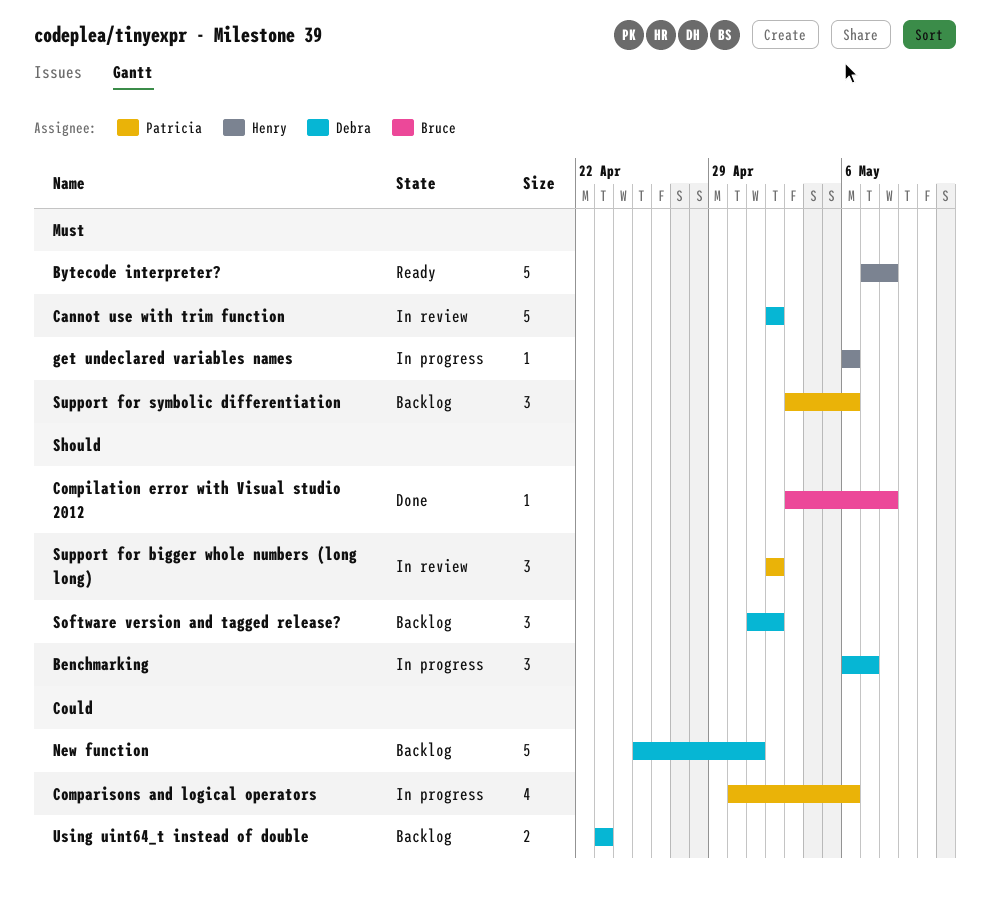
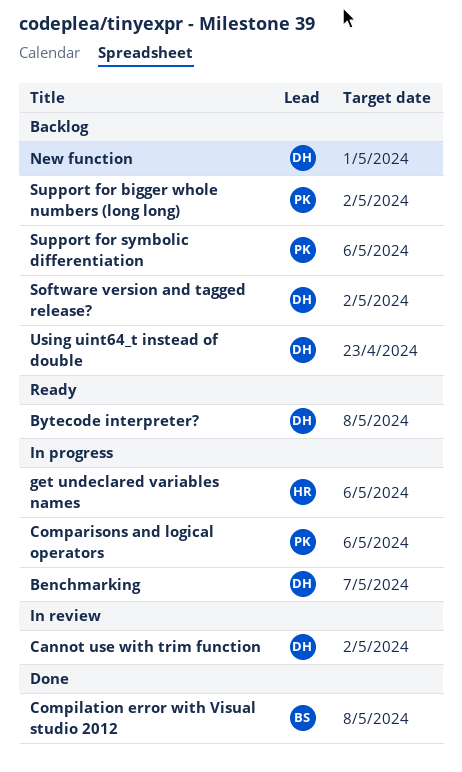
Bytecode interpreter?, owner: Henry -> Debra
Support for bigger whole numbers (long long), status: In review -> Backlog

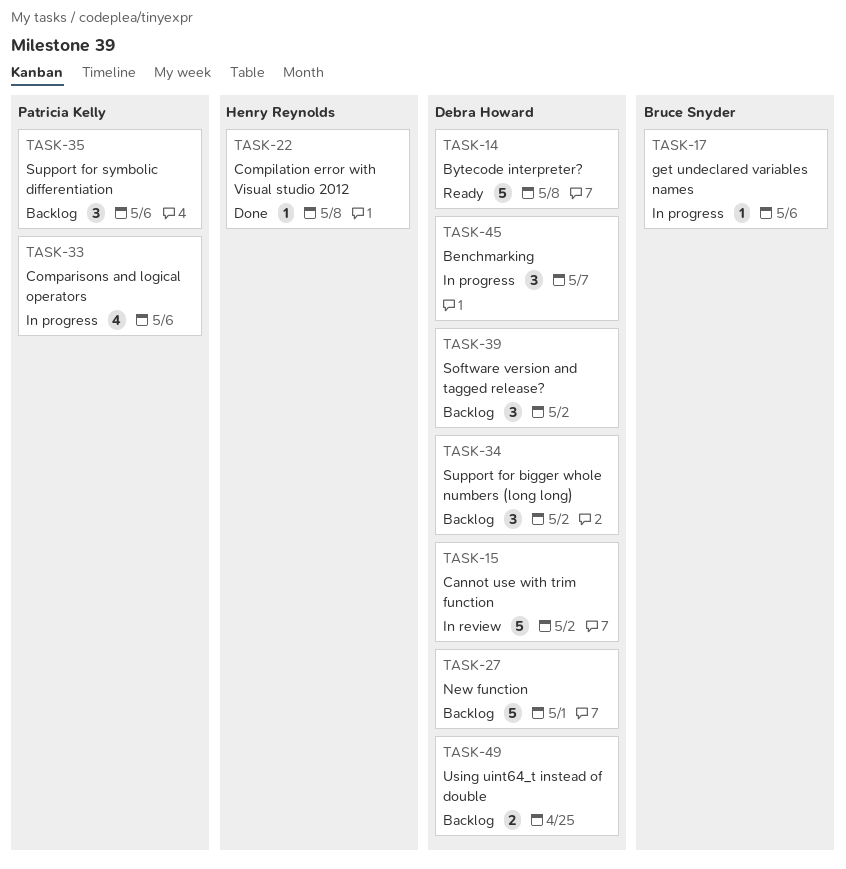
Compilation error with Visual studio 2012, owner: Bruce Snyder -> Henry Reynolds
get undeclared variables names, owner: Henry Reynolds -> Bruce Snyder
Support for bigger whole numbers (long long), owner: Patricia Kelly -> Debra Howard
Using uint64_t instead of double, due: Apr 23 -> Apr 25

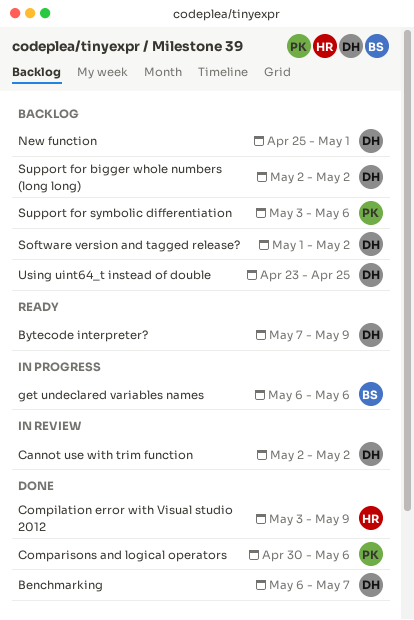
Benchmarking, status: In progress -> Done
Bytecode interpreter?, due: May 8 -> May 9
Comparisons and logical operators, status: In progress -> Done
Compilation error with Visual studio 2012, due: May 8 -> May 9

